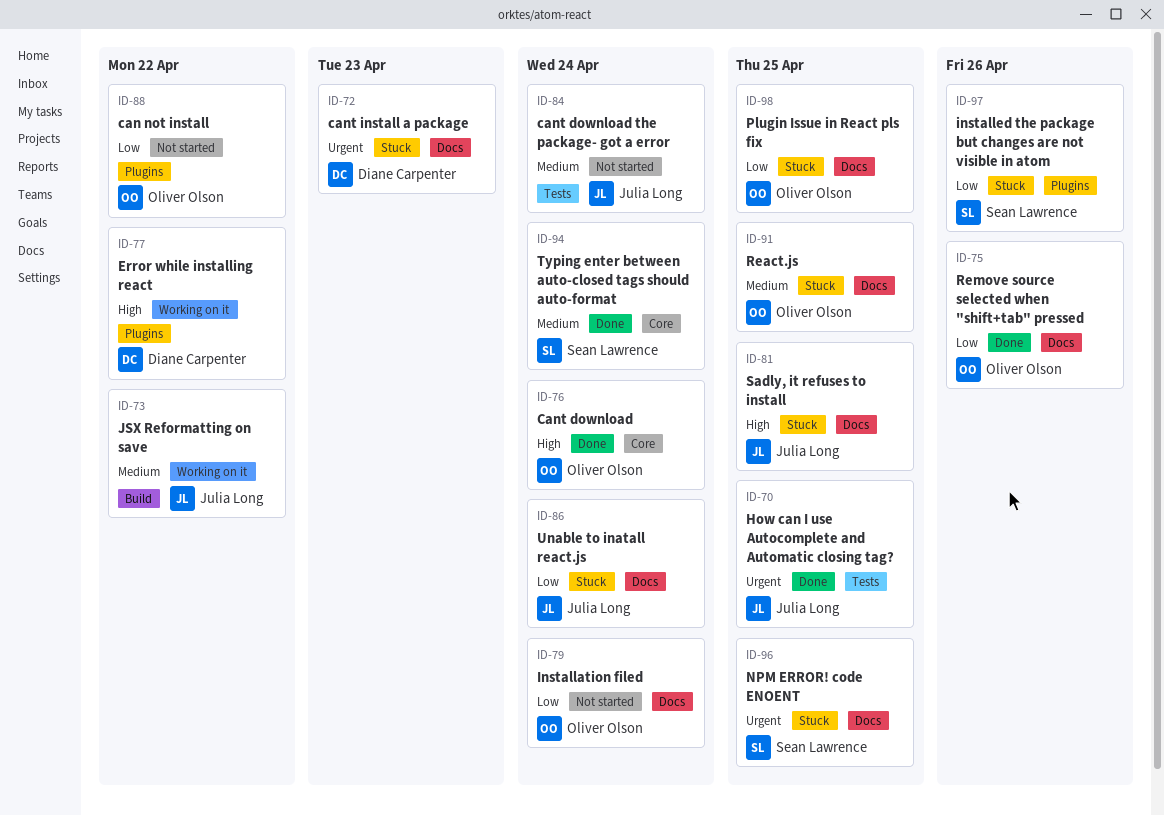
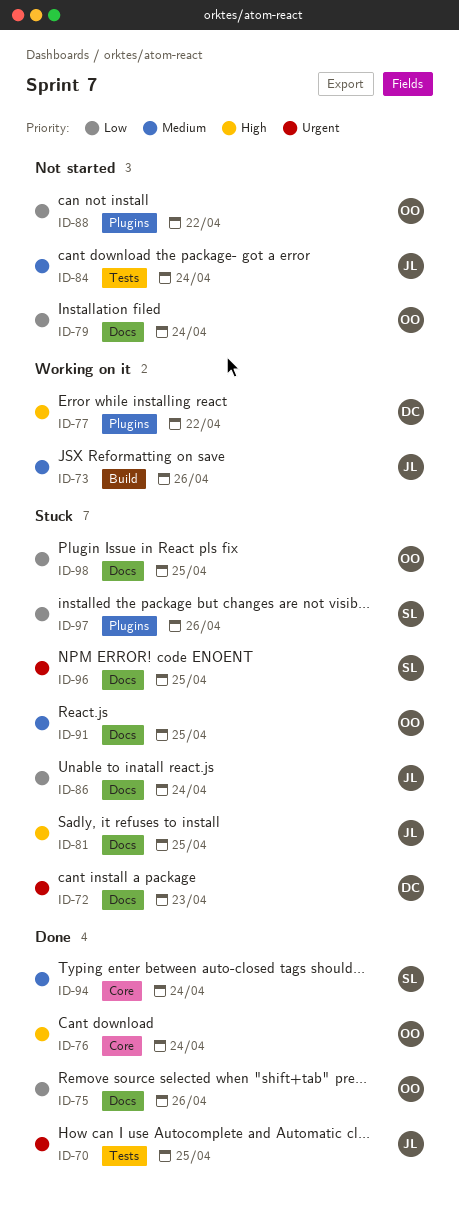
ID-73, due: Apr 22 -> Apr 26

